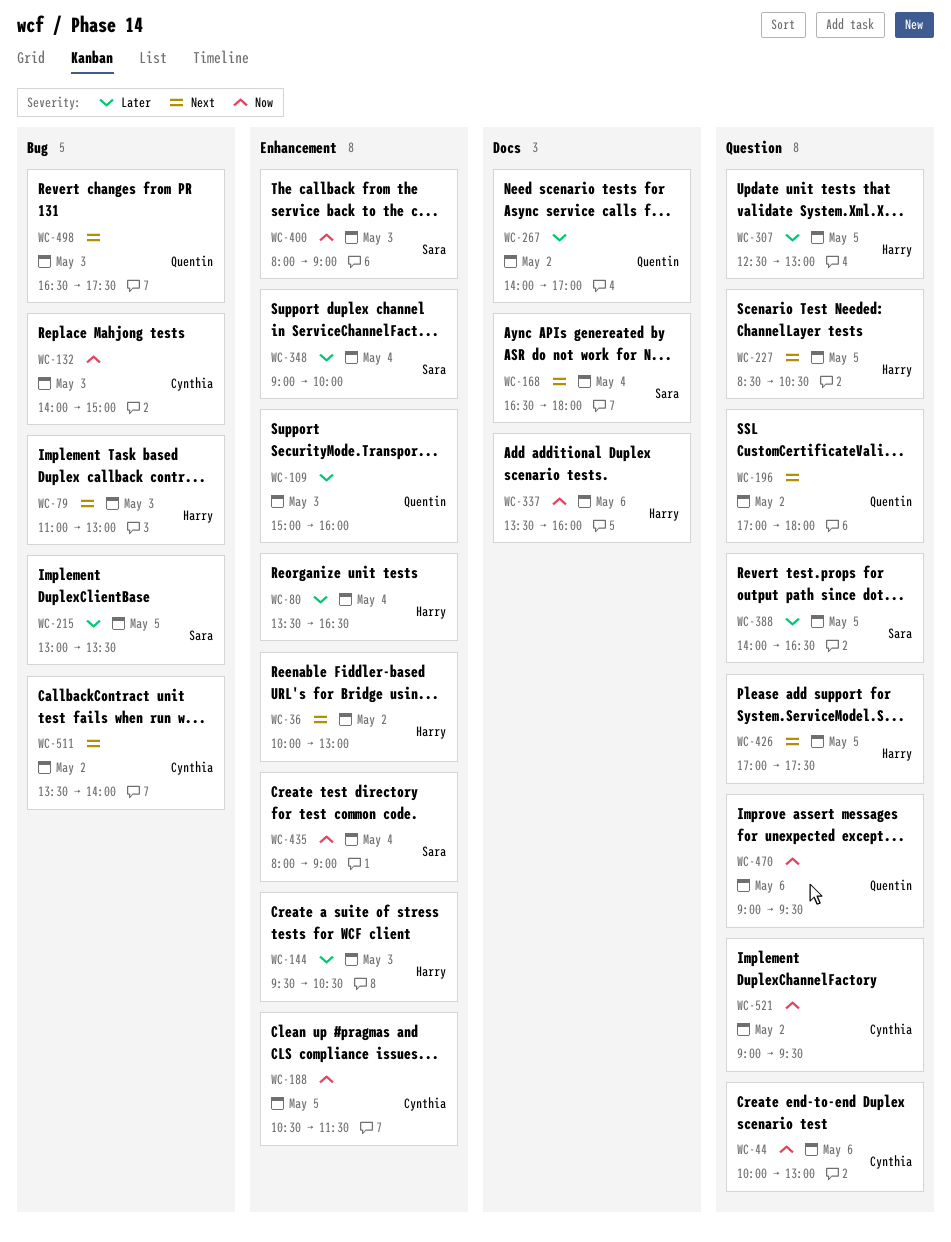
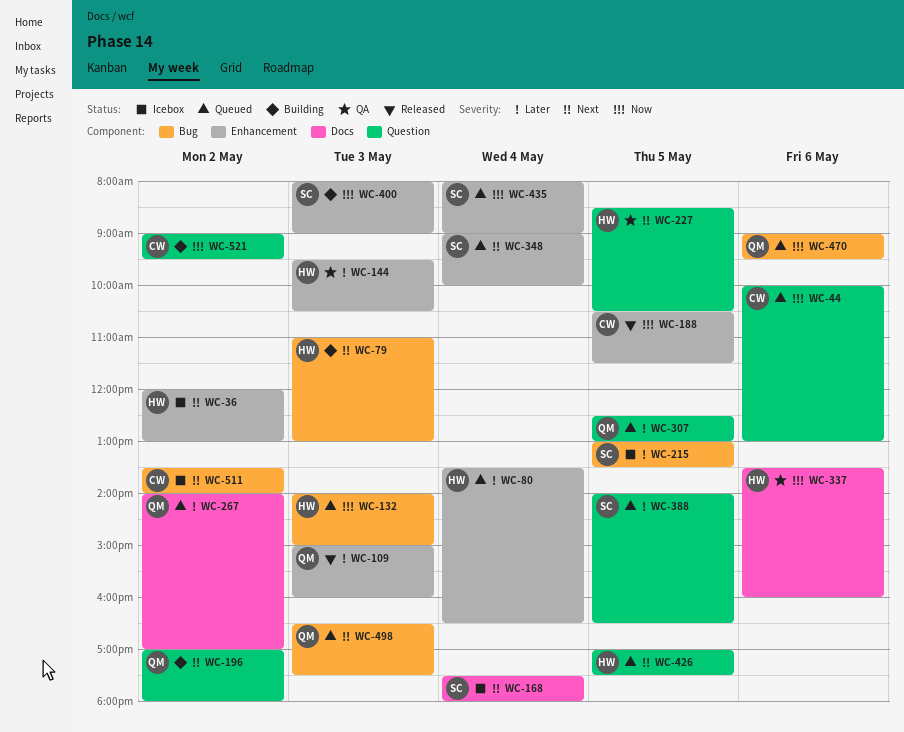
WC-36, begins: 10:00 -> 12:00
WC-132, owner: Cynthia -> Harry
WC-168, begins: 16:30 -> 17:30
WC-307, owner: Harry -> Quentin
WC-348, priority: Later -> Next
WC-470, label: Question -> Bug

